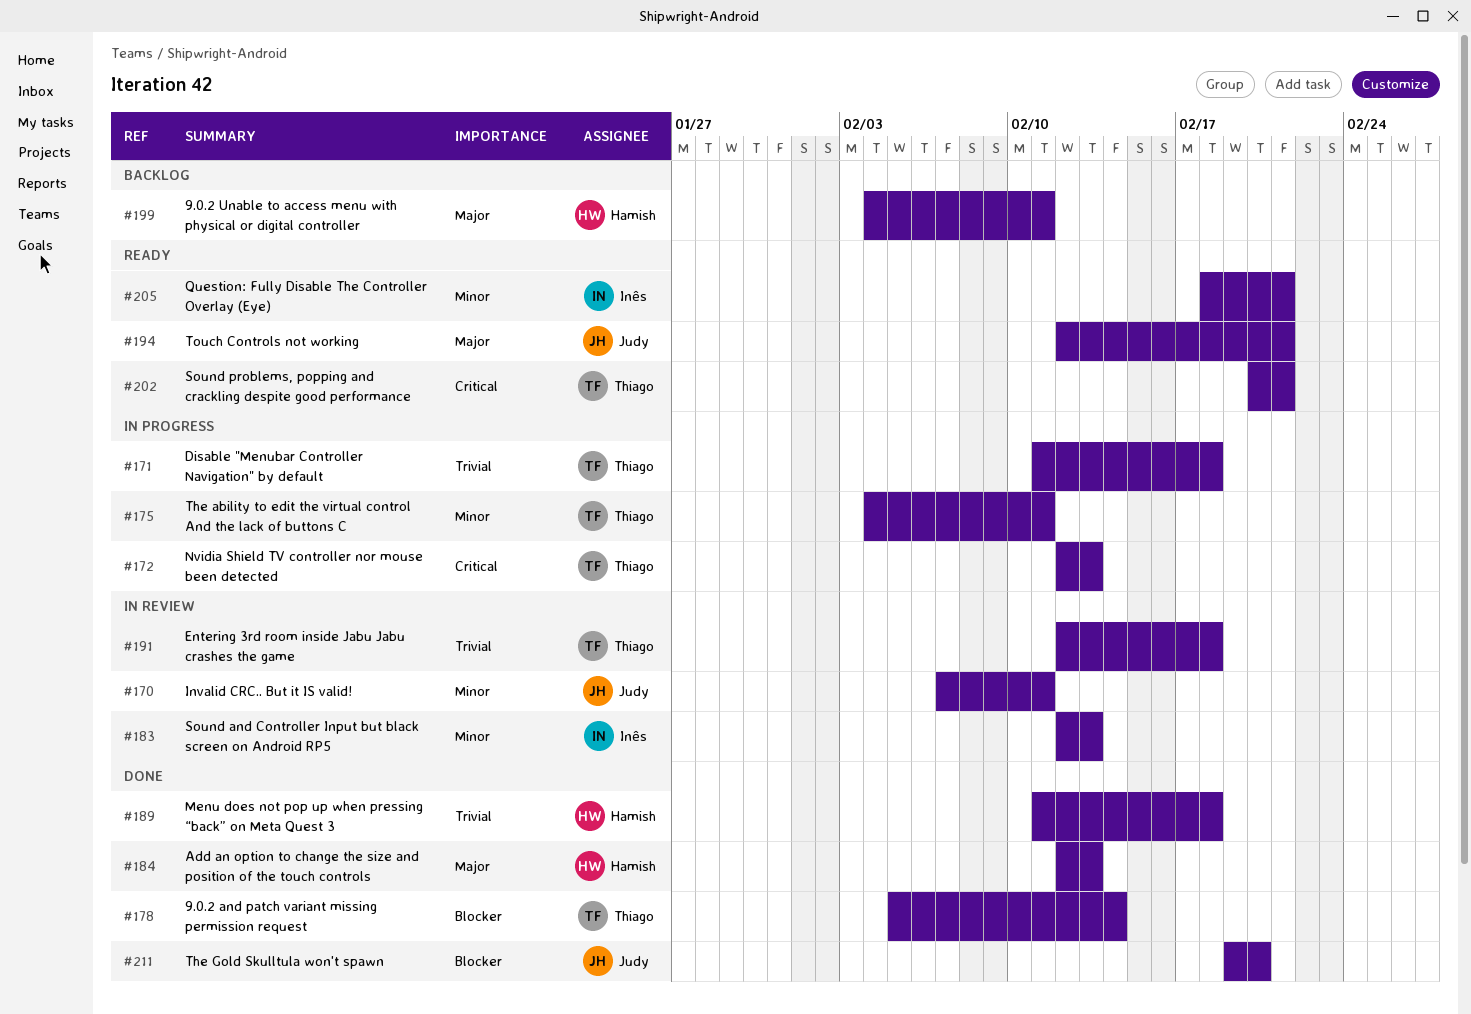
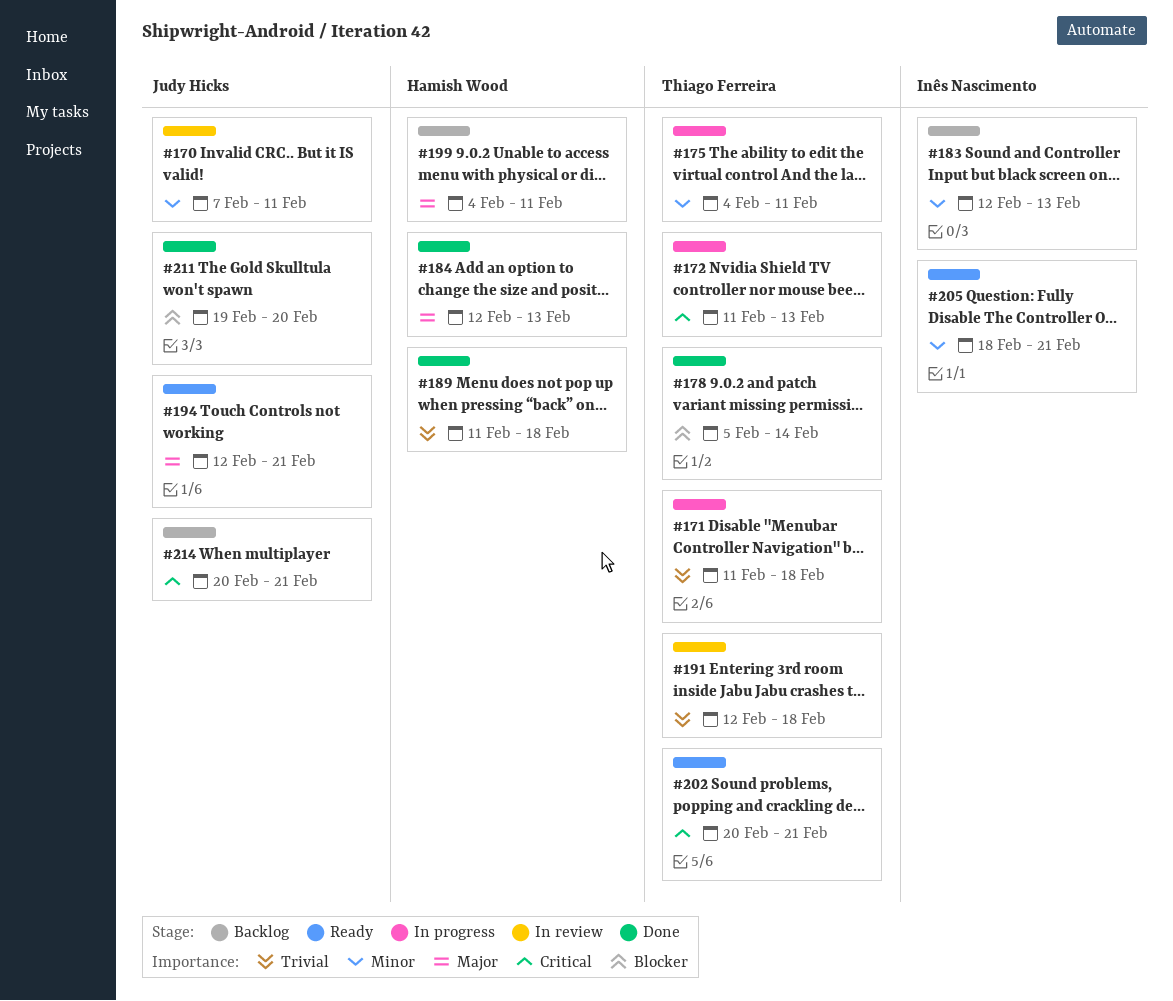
#172, start: Feb 12 -> Feb 11
#183, status: In review -> Backlog
#214: none -> present

